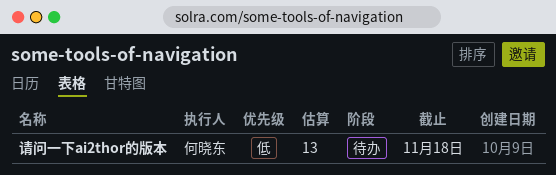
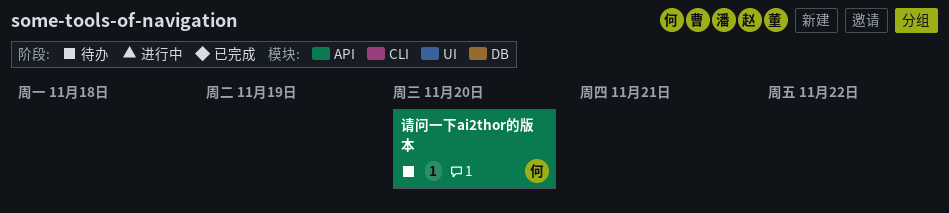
请问一下ai2thor的版本, estimate: 13 -> 1
请问一下ai2thor的版本, due: Nov 18 -> Nov 20

